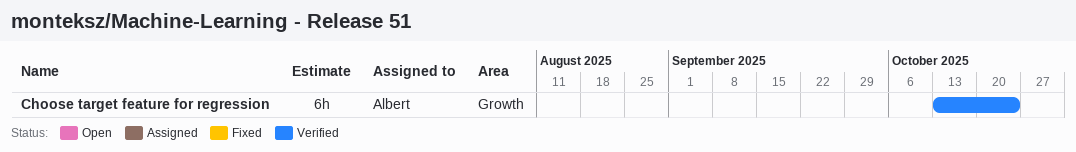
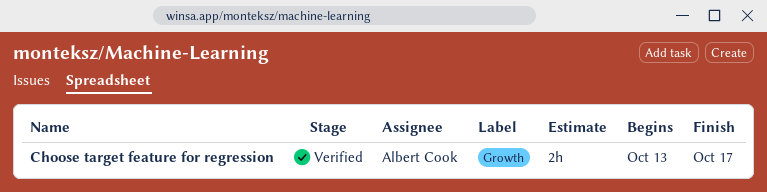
Choose target feature for regression, estimate: 6h -> 2h
Choose target feature for regression, due: Oct 24 -> Oct 17

